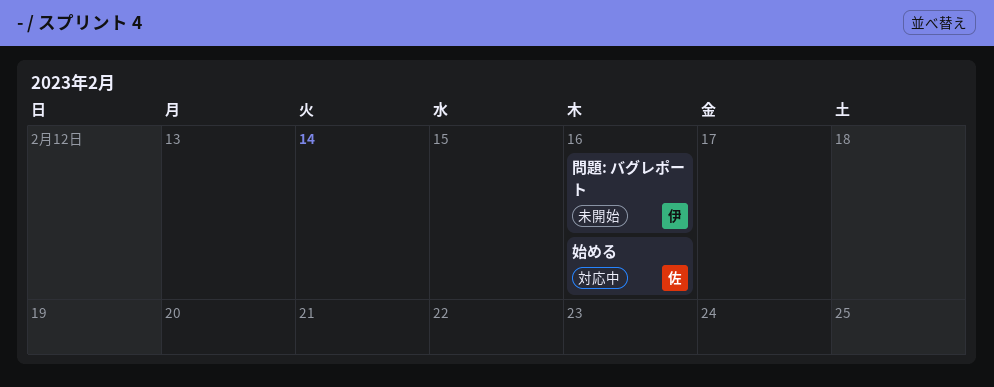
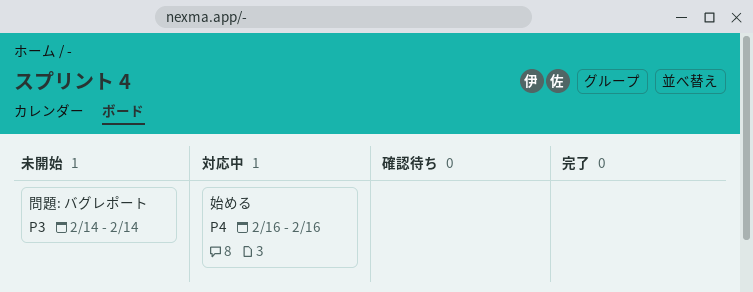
問題: バグレポート, due: Feb 16 -> Feb 14

